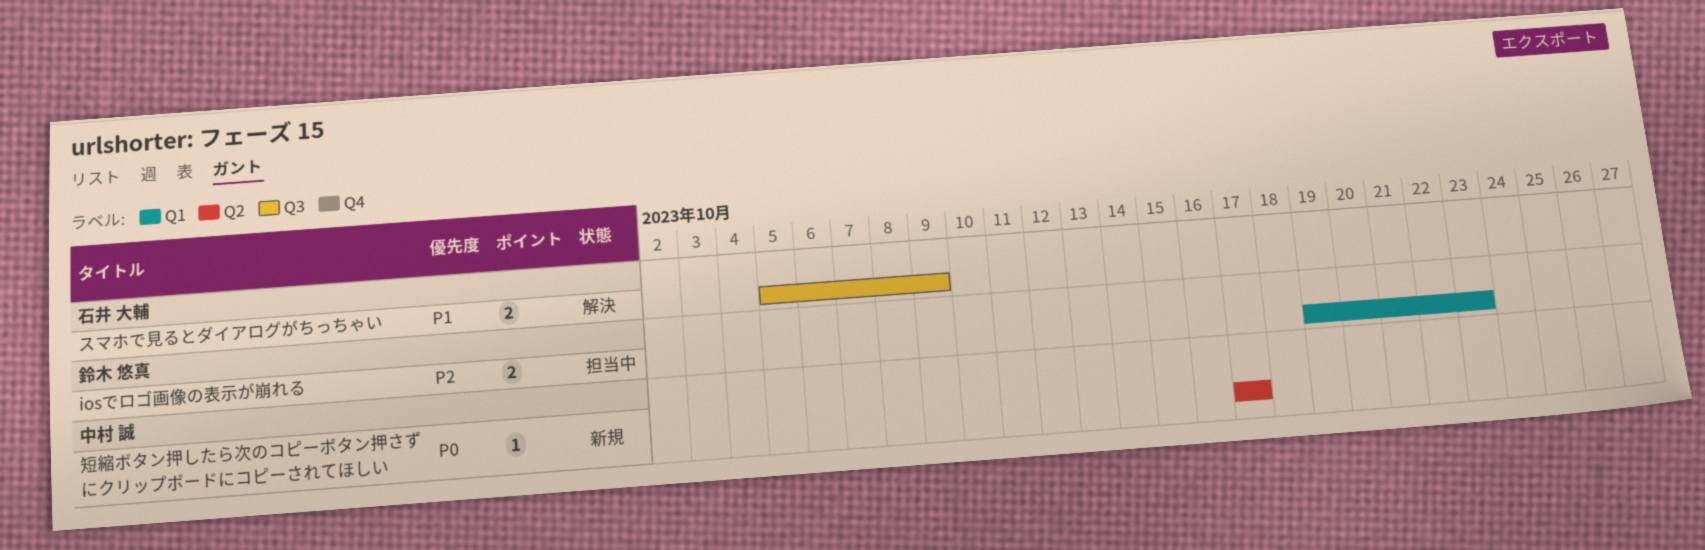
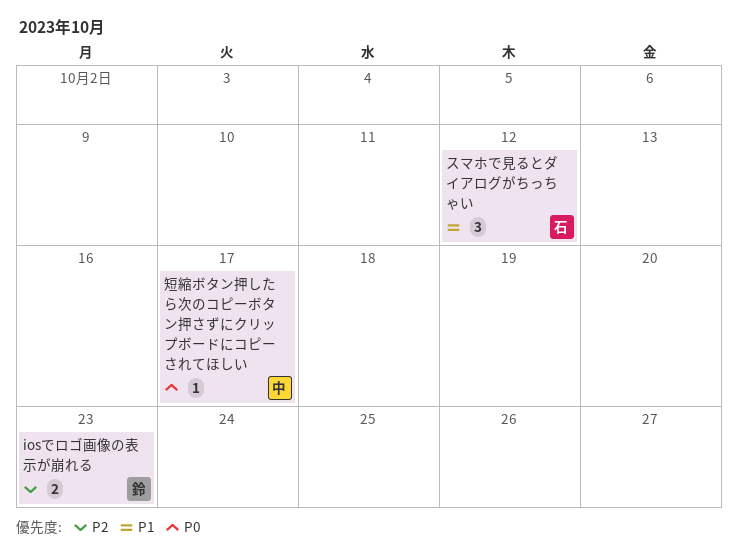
スマホで見るとダイアログがちっちゃい, estimate: 2 -> 3
スマホで見るとダイアログがちっちゃい, due: Oct 9 -> Oct 12

